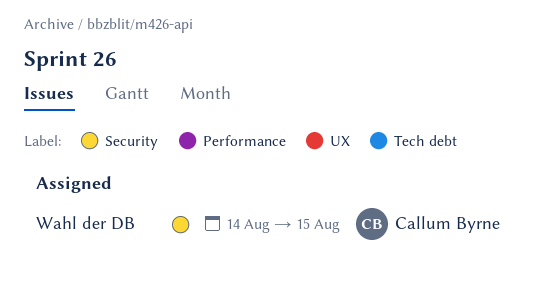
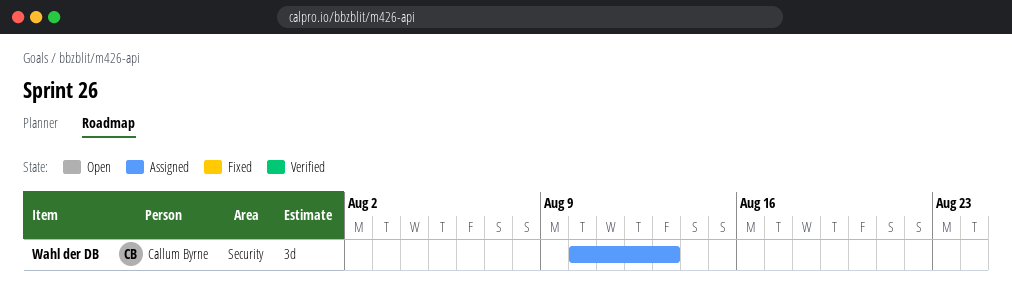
Wahl der DB, start: Aug 14 -> Aug 10
Wahl der DB, due: Aug 15 -> Aug 13

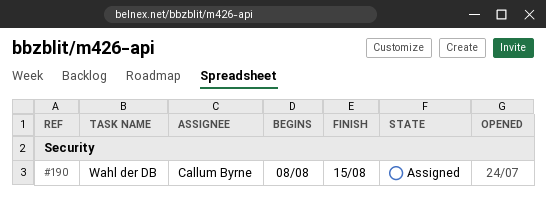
Wahl der DB, start: Aug 10 -> Aug 8
Wahl der DB, due: Aug 13 -> Aug 15

